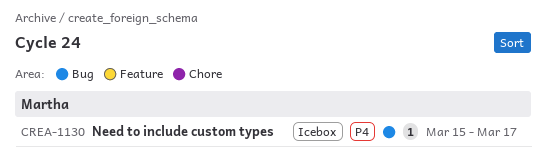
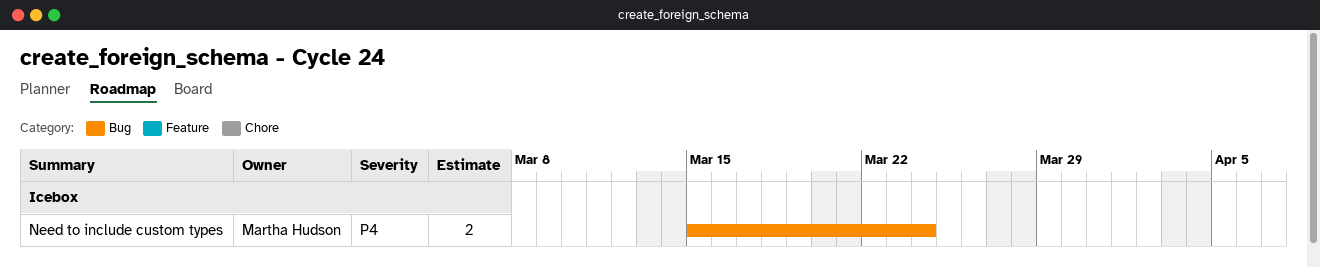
Need to include custom types, estimate: 1 -> 2
Need to include custom types, due: Mar 17 -> Mar 24

